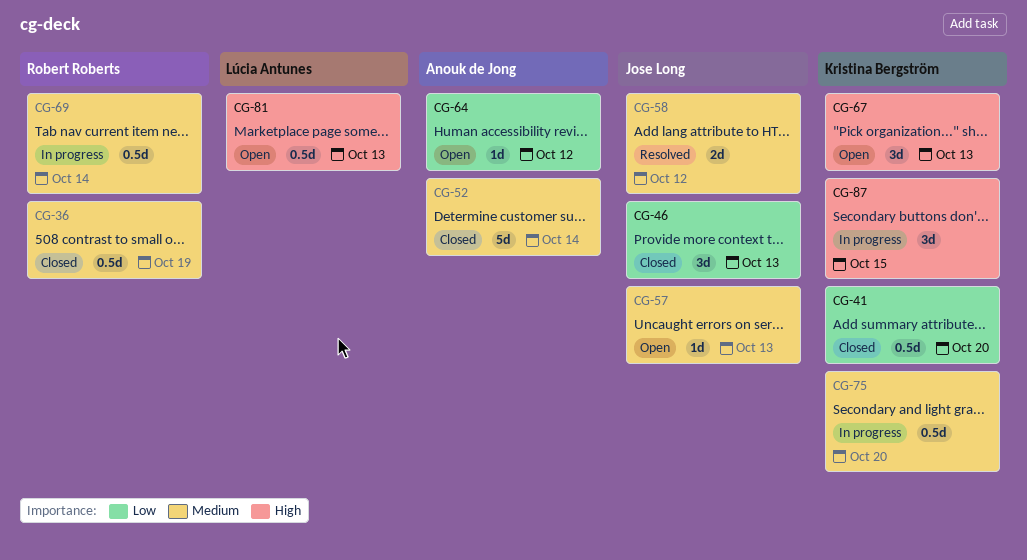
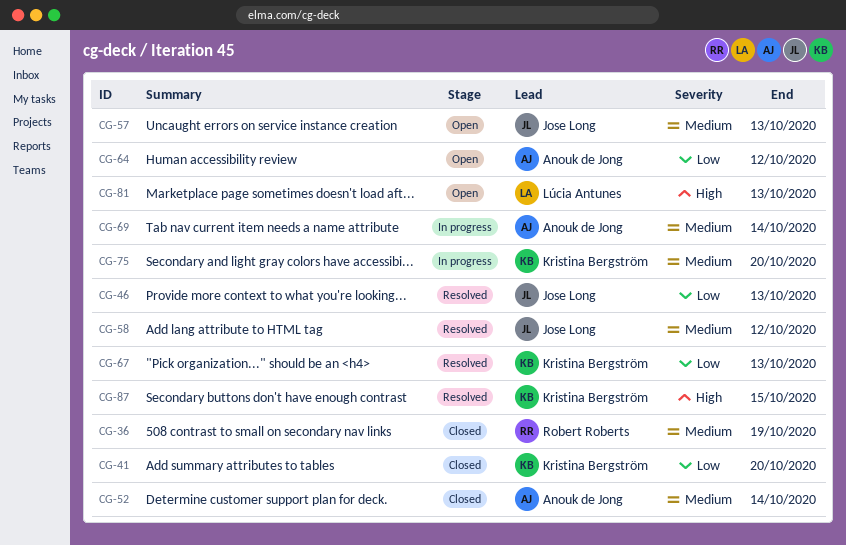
CG-46, status: Closed -> Resolved
CG-67, status: Open -> Resolved
CG-67, priority: High -> Low
CG-69, owner: Robert Roberts -> Anouk de Jong
CG-87, status: In progress -> Resolved

